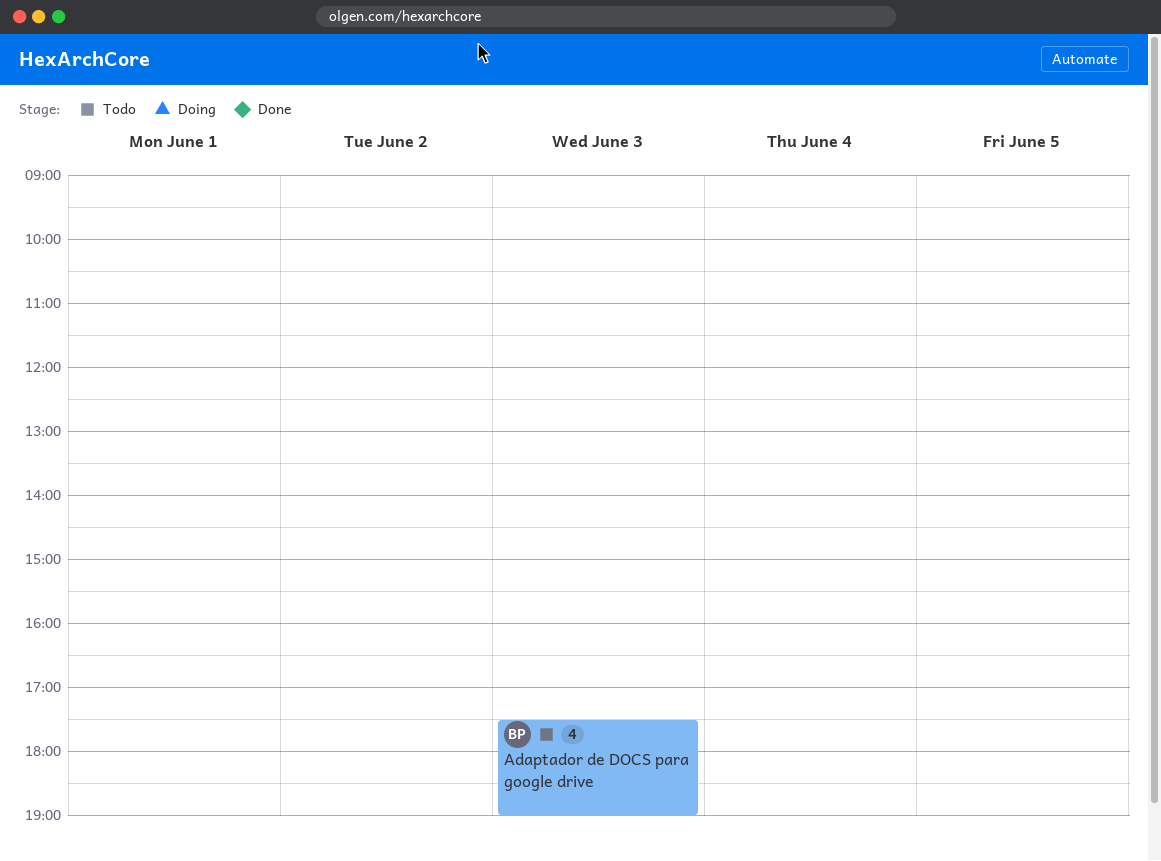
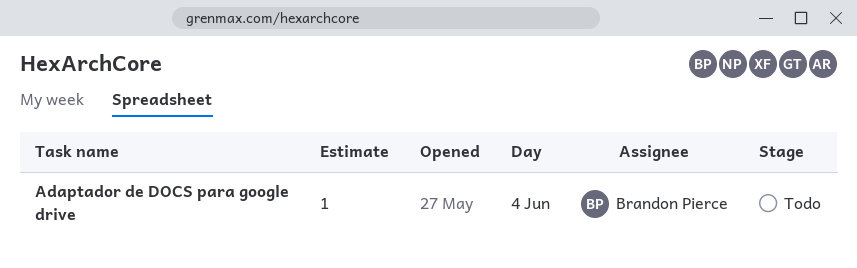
Adaptador de DOCS para google drive, estimate: 4 -> 1
Adaptador de DOCS para google drive, day: Jun 3 -> Jun 4

